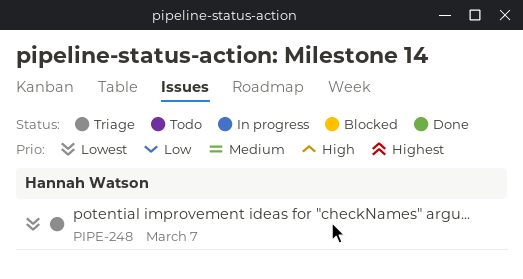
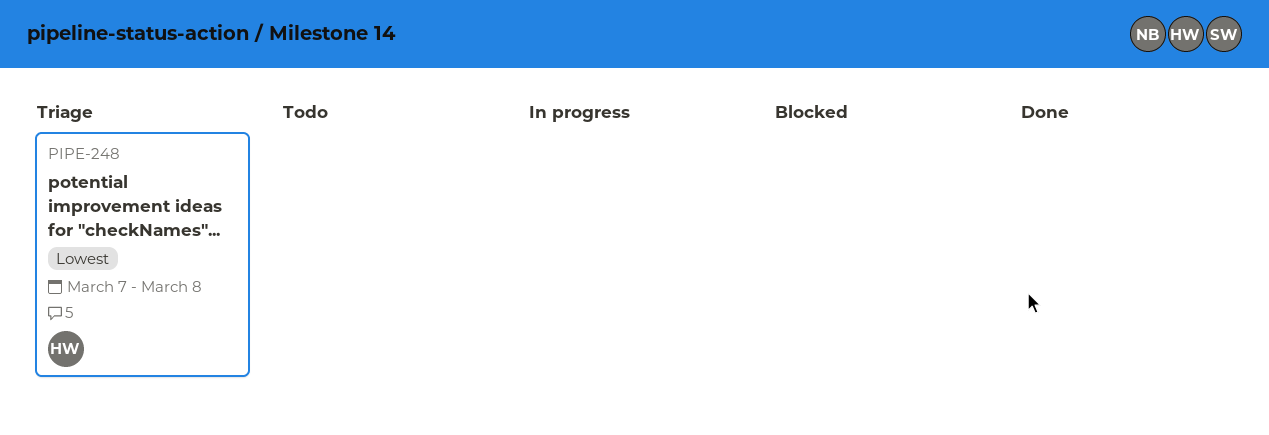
PIPE-248, due: Mar 7 -> Mar 8

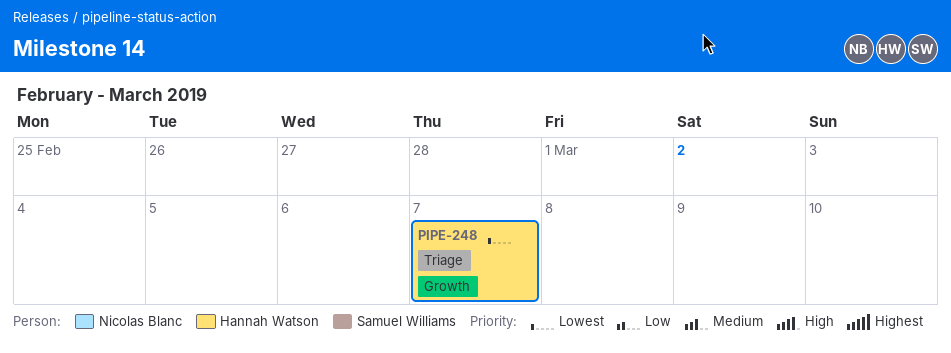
PIPE-248, due: Mar 8 -> Mar 7

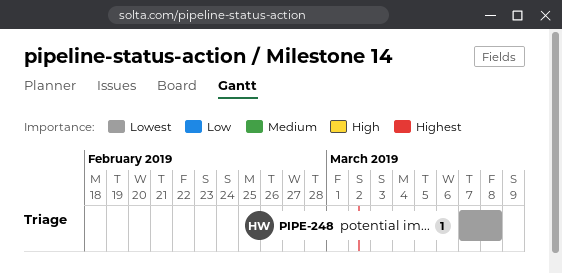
PIPE-248, due: Mar 7 -> Mar 8

